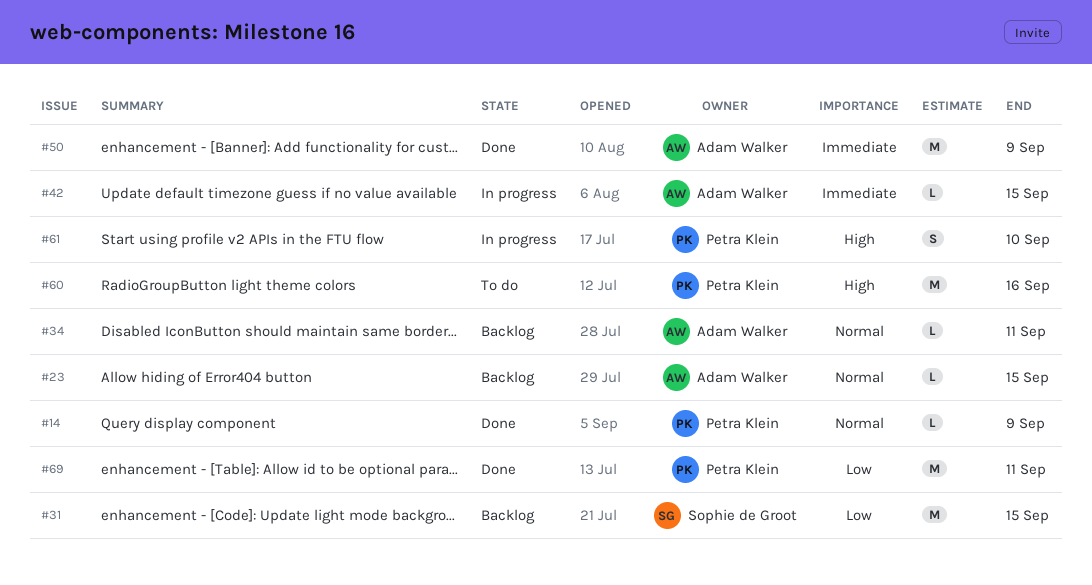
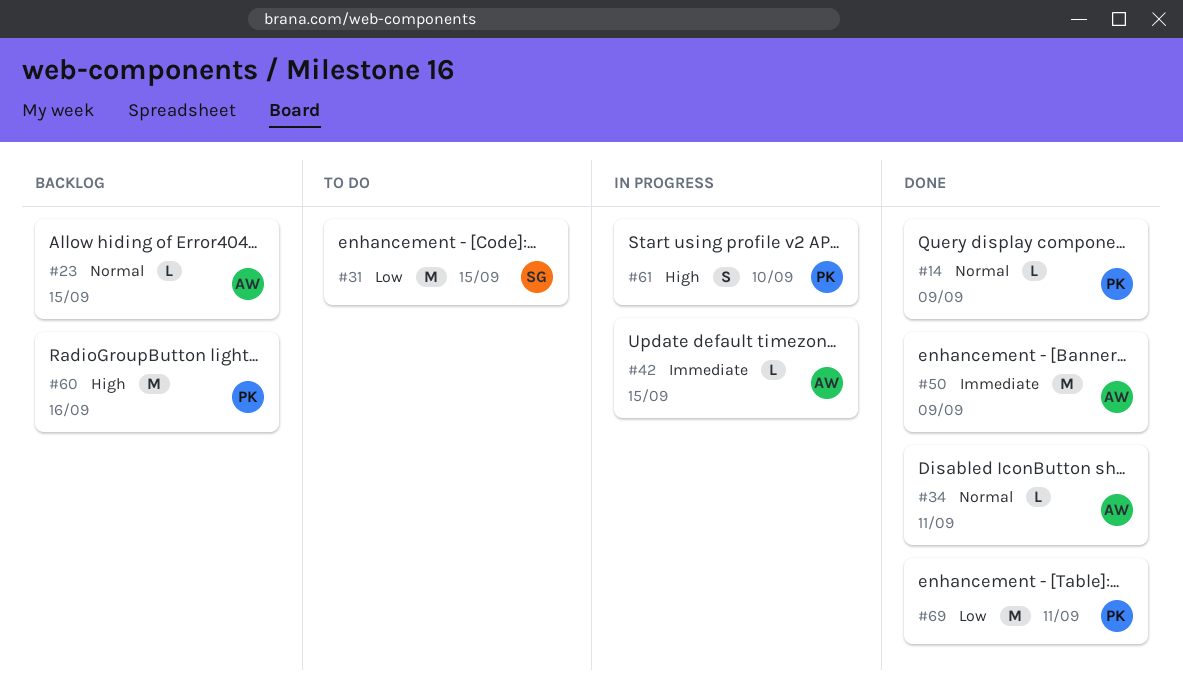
#31, status: Backlog -> To do
#34, status: Backlog -> Done
#60, status: To do -> Backlog

